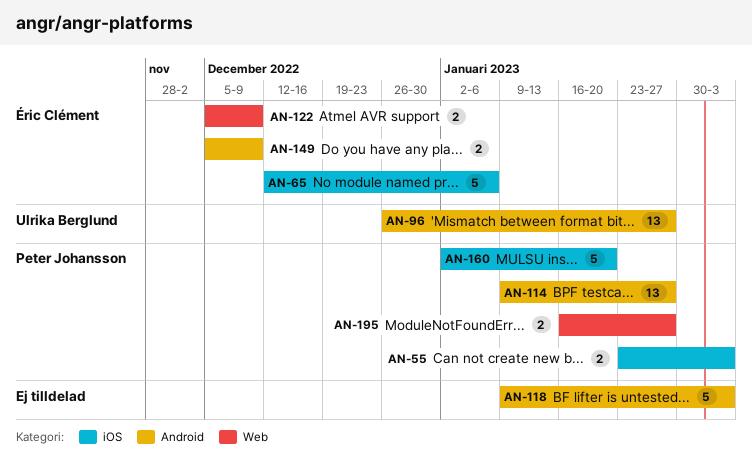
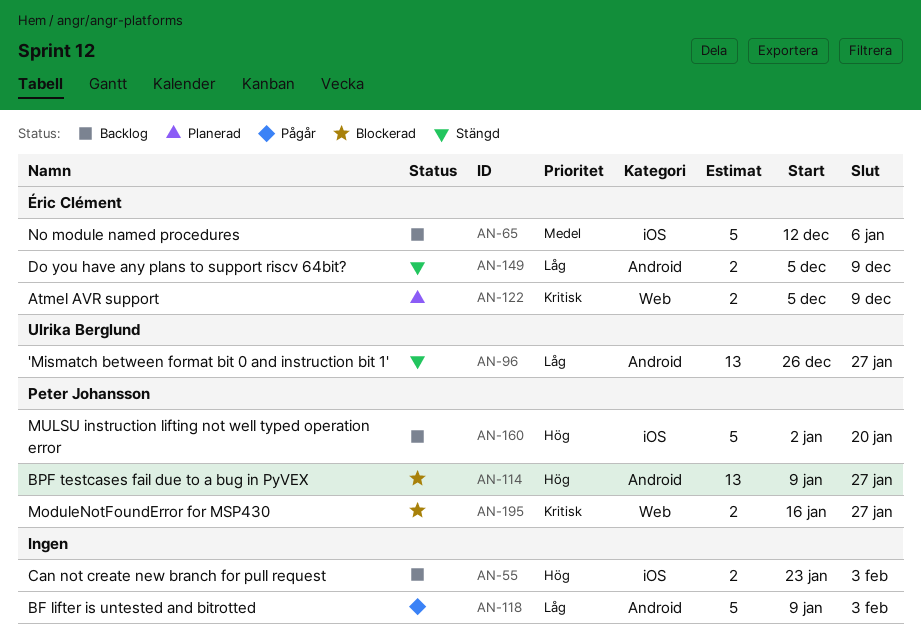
AN-55, owner: Peter Johansson -> none

